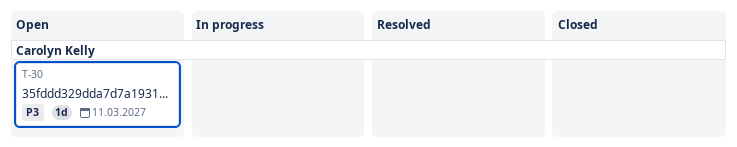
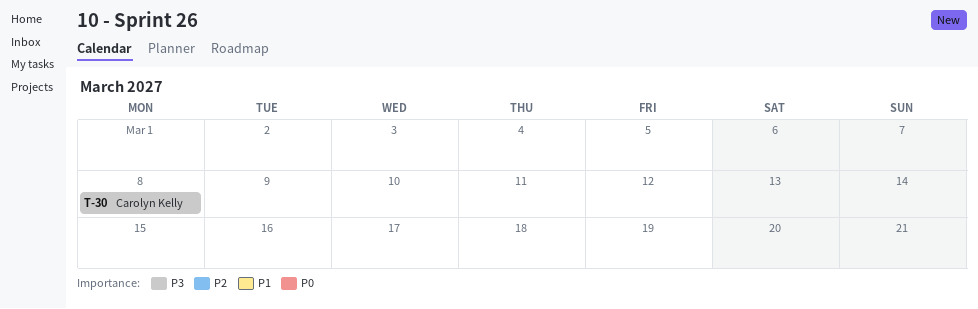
T-30, due: Mar 11 -> Mar 8

